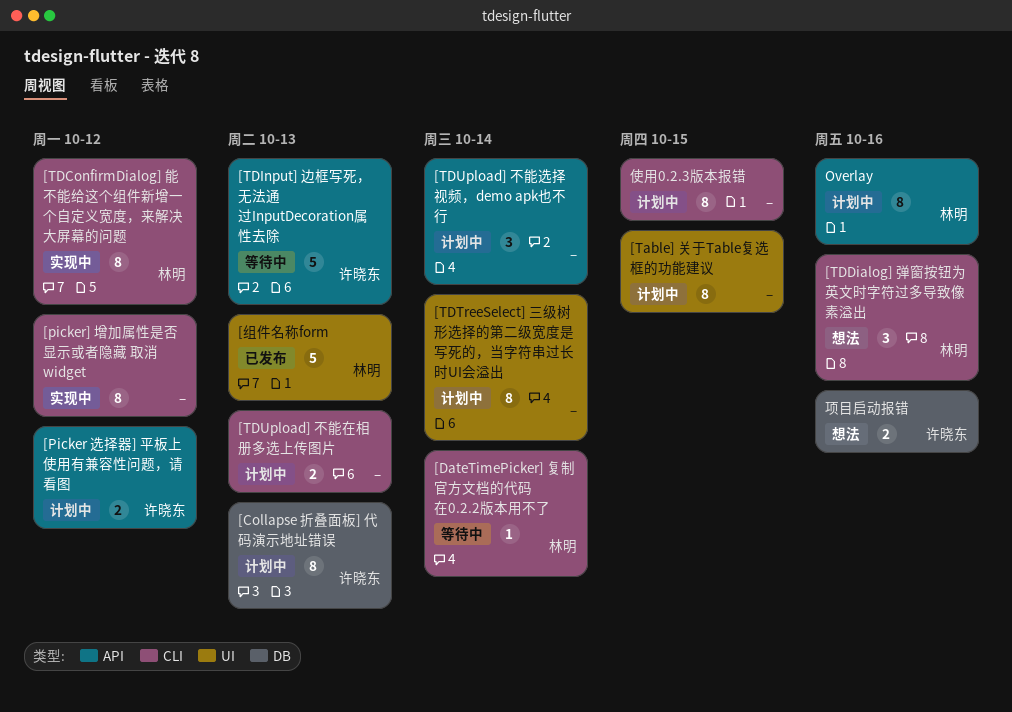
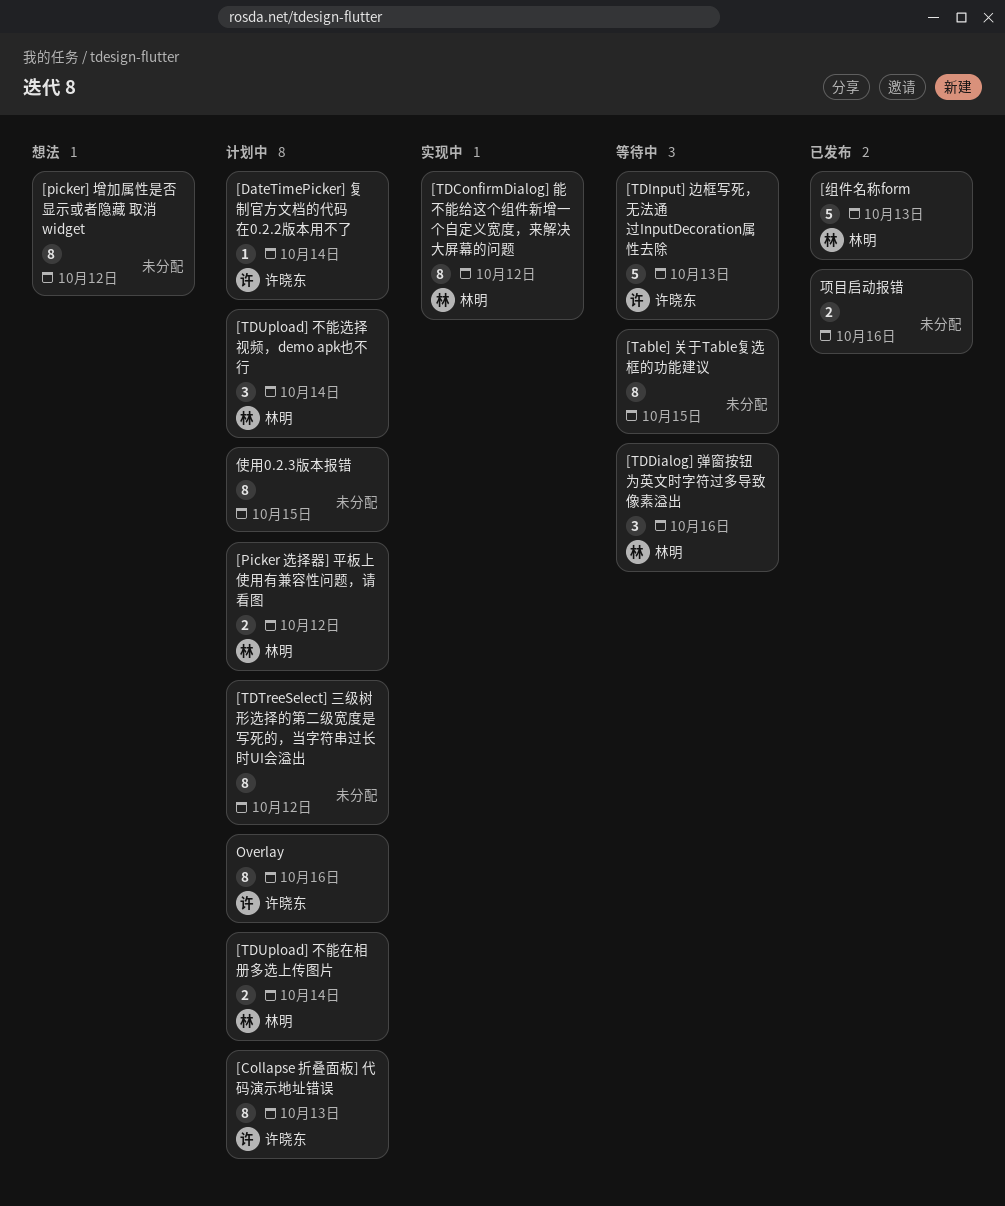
[DateTimePicker] 复制官方文档的代码在0.2.2版本用不了, status: 等待中 -> 计划中
[DateTimePicker] 复制官方文档的代码在0.2.2版本用不了, owner: 林明 -> 许晓东
[Picker 选择器] 平板上使用有兼容性问题，请看图, owner: 许晓东 -> 林明
[picker] 增加属性是否显示或者隐藏 取消 widget, status: 实现中 -> 想法
[Table] 关于Table复选框的功能建议, status: 计划中 -> 等待中
[TDDialog] 弹窗按钮为英文时字符过多导致像素溢出, status: 想法 -> 等待中
[TDTreeSelect] 三级树形选择的第二级宽度是写死的，当字符串过长时UI会溢出, due: Oct 14 -> Oct 12
[TDUpload] 不能在相册多选上传图片, owner: none -> 林明
[TDUpload] 不能在相册多选上传图片, due: Oct 13 -> Oct 14
[TDUpload] 不能选择视频，demo apk也不行, owner: none -> 林明
Overlay, owner: 林明 -> 许晓东
项目启动报错, status: 想法 -> 已发布
项目启动报错, owner: 许晓东 -> none

